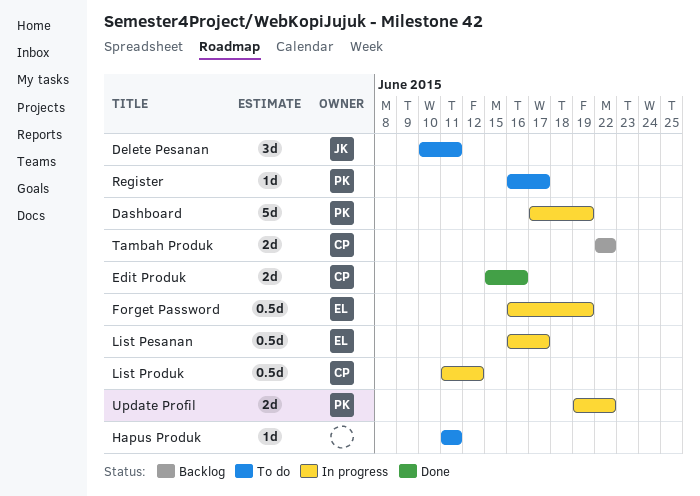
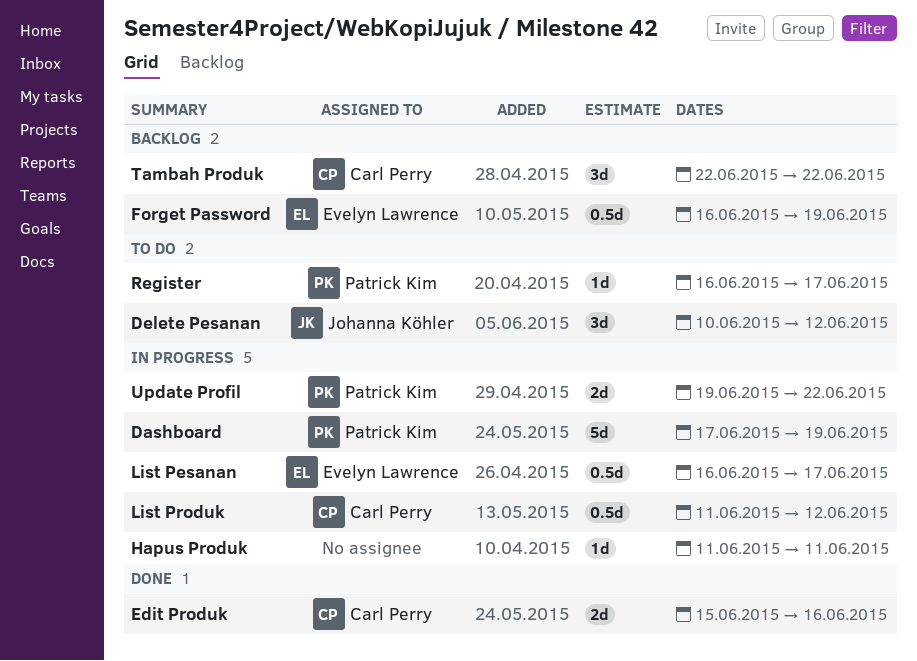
Delete Pesanan, due: Jun 11 -> Jun 12
Forget Password, status: In progress -> Backlog
Hapus Produk, status: To do -> In progress
Tambah Produk, estimate: 2d -> 3d

